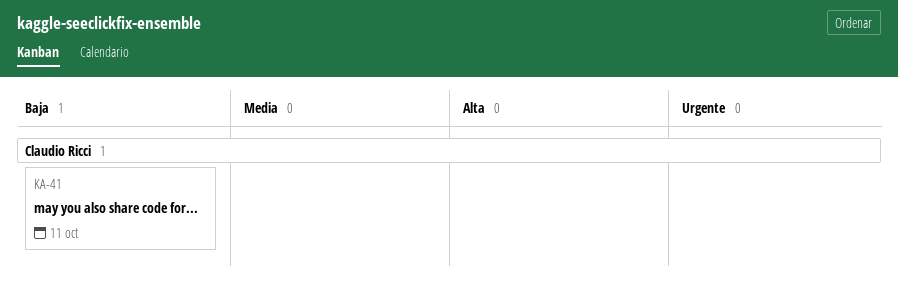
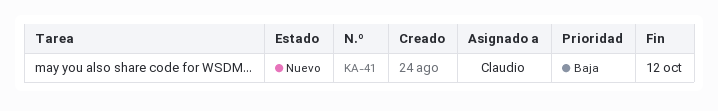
KA-41, due: Oct 11 -> Oct 12

